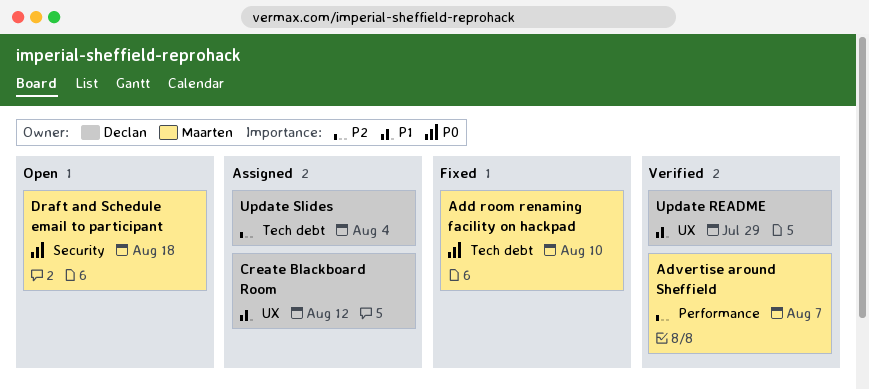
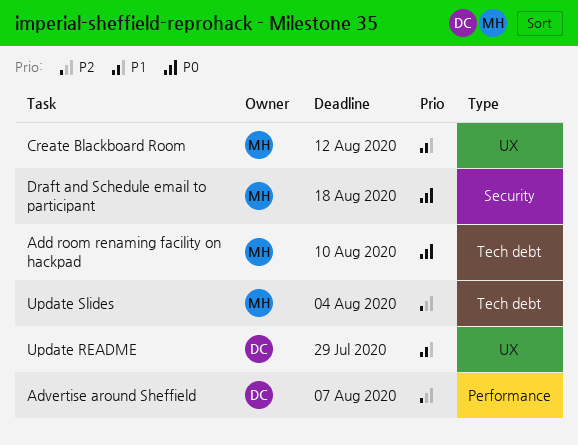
Advertise around Sheffield, owner: Maarten -> Declan
Create Blackboard Room, owner: Declan -> Maarten
Update Slides, owner: Declan -> Maarten

